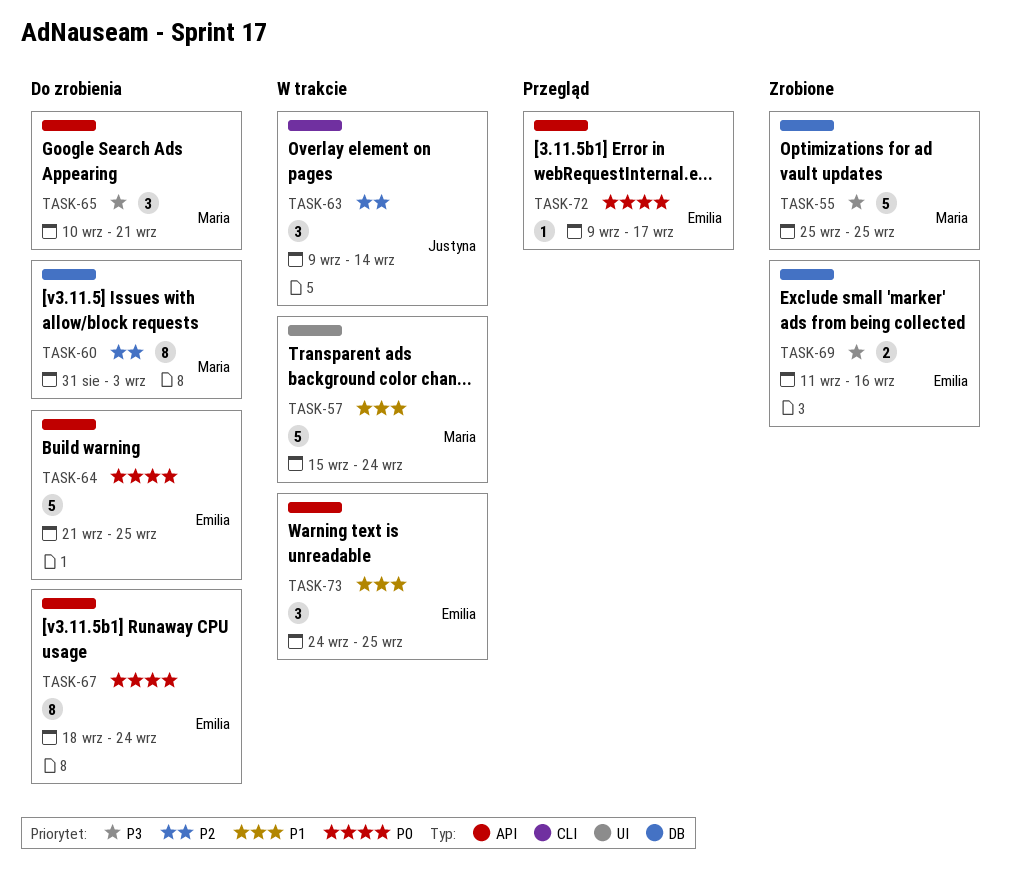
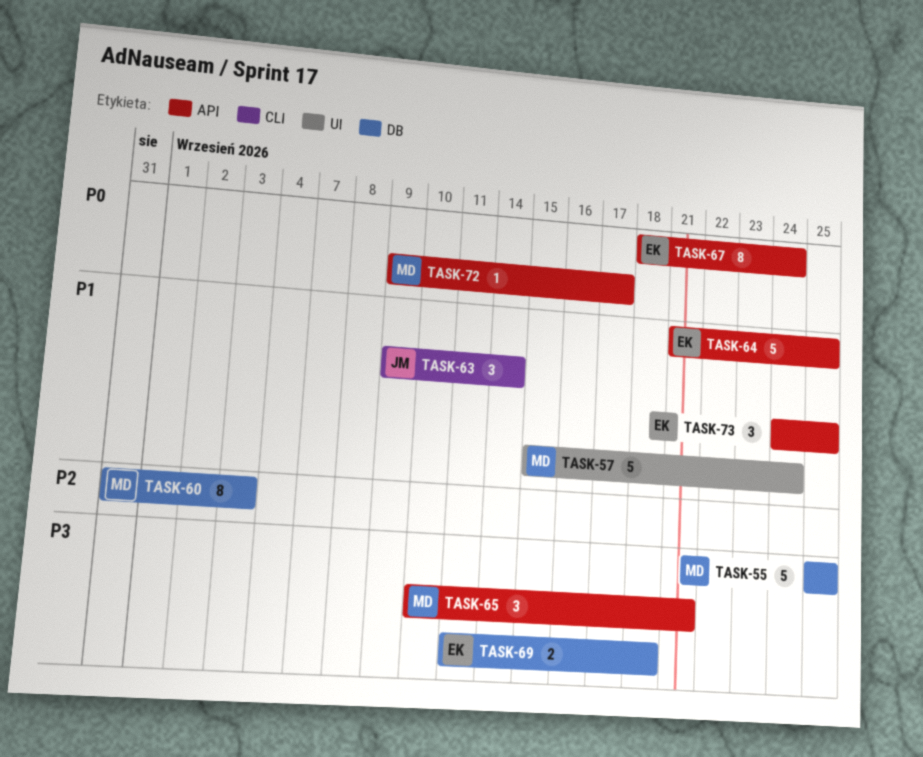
TASK-63, priority: P2 -> P1
TASK-64, priority: P0 -> P1
TASK-69, due: Sep 16 -> Sep 18
TASK-72, owner: Emilia -> Maria

